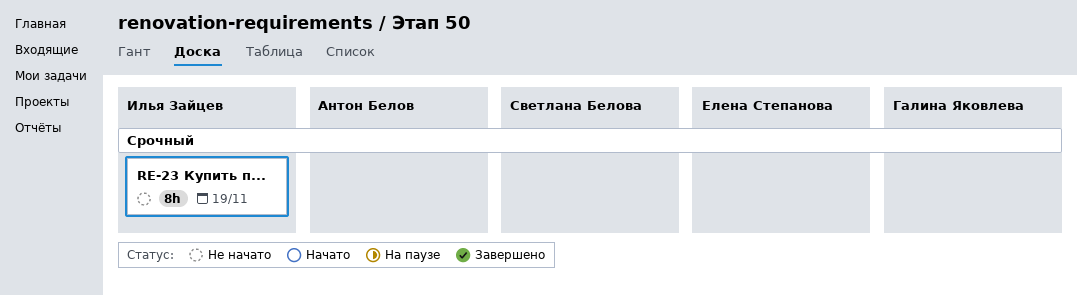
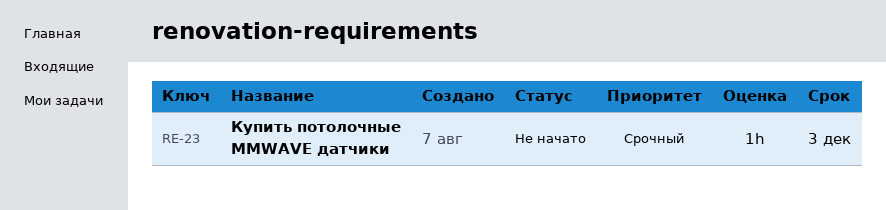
RE-23, estimate: 8h -> 1h
RE-23, due: Nov 19 -> Dec 3

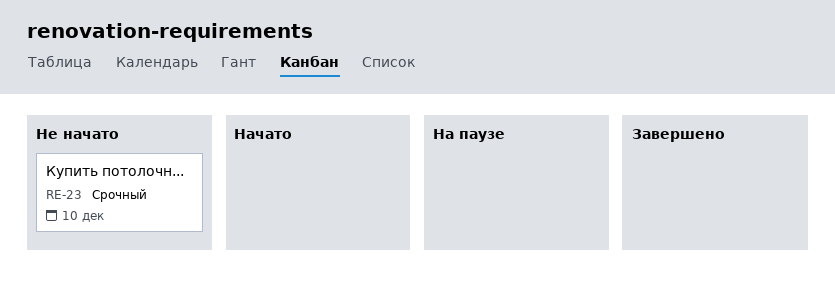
RE-23, due: Dec 3 -> Dec 10

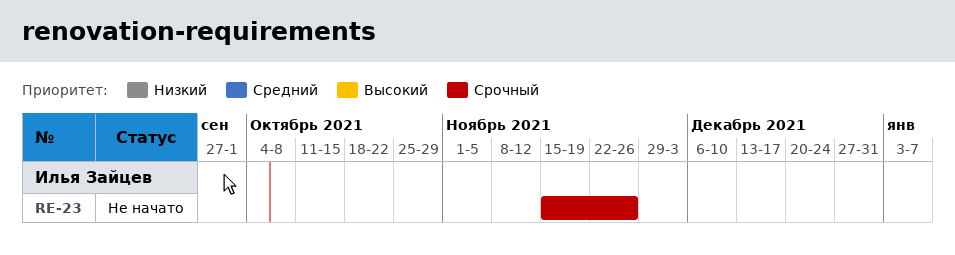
RE-23, due: Dec 10 -> Nov 26

